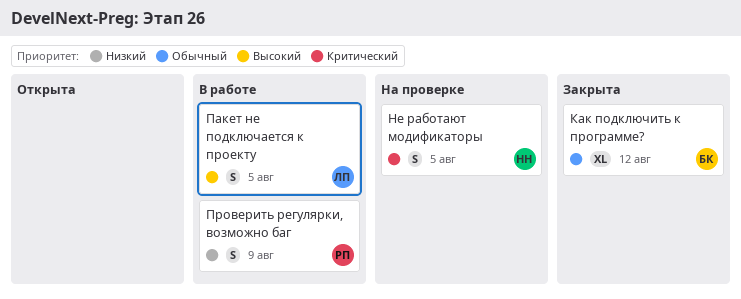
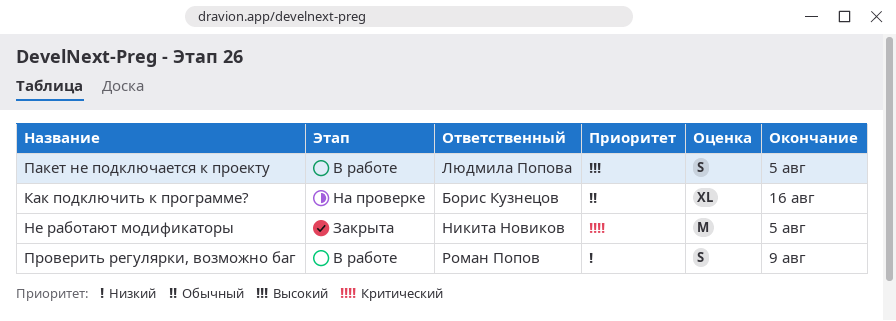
Как подключить к программе?, status: Закрыта -> На проверке
Как подключить к программе?, due: Aug 12 -> Aug 16
Не работают модификаторы, status: На проверке -> Закрыта
Не работают модификаторы, estimate: S -> M

